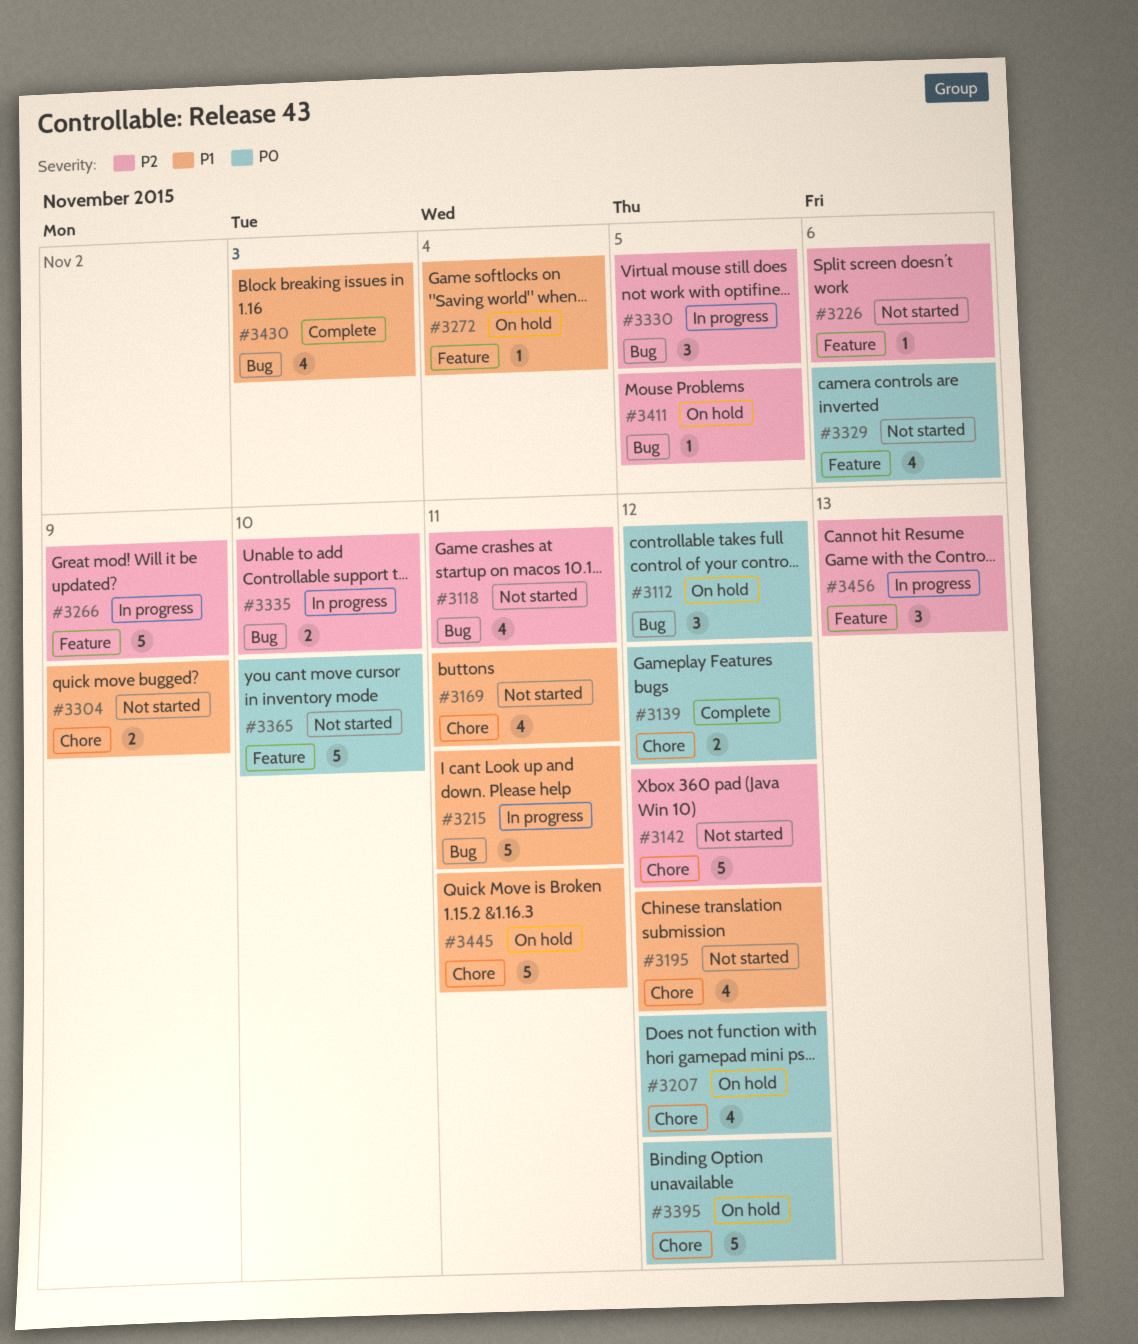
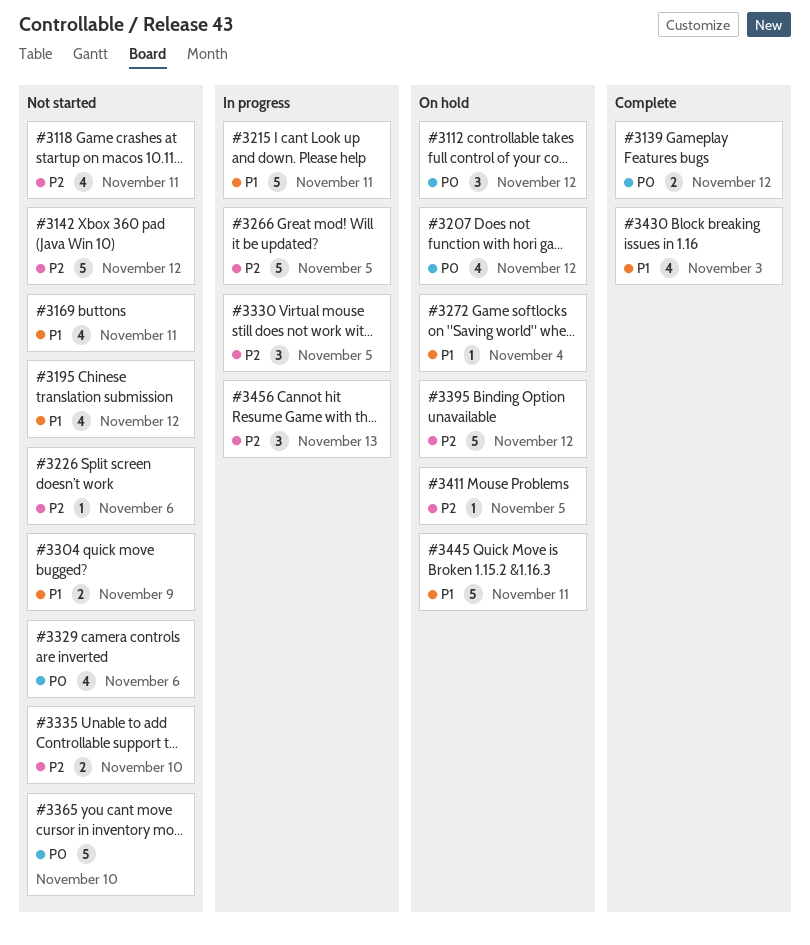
#3266, due: Nov 9 -> Nov 5
#3335, status: In progress -> Not started
#3395, priority: P0 -> P2

